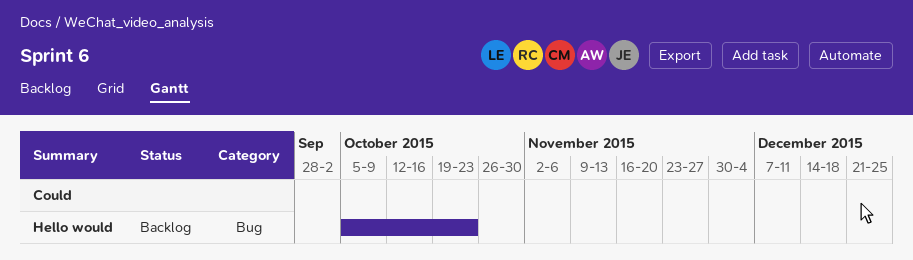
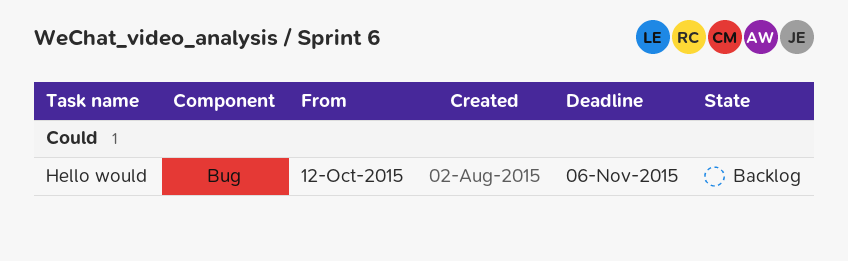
Hello would, start: Oct 5 -> Oct 12
Hello would, due: Oct 23 -> Nov 6

